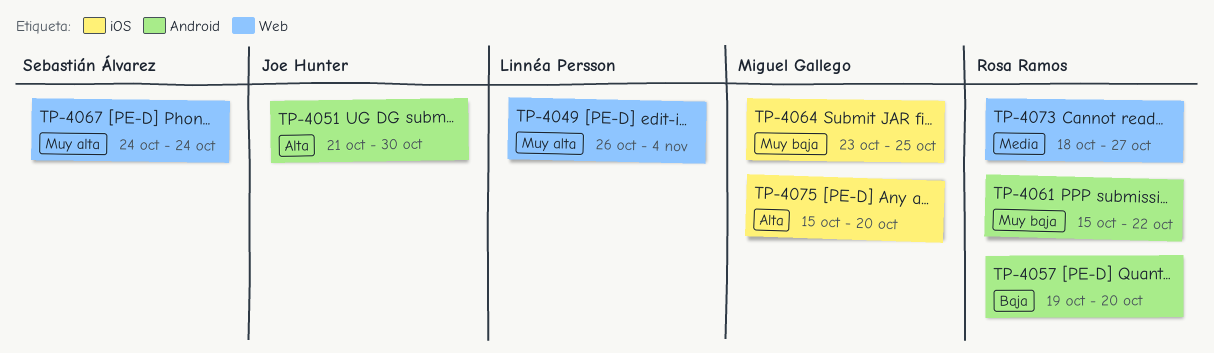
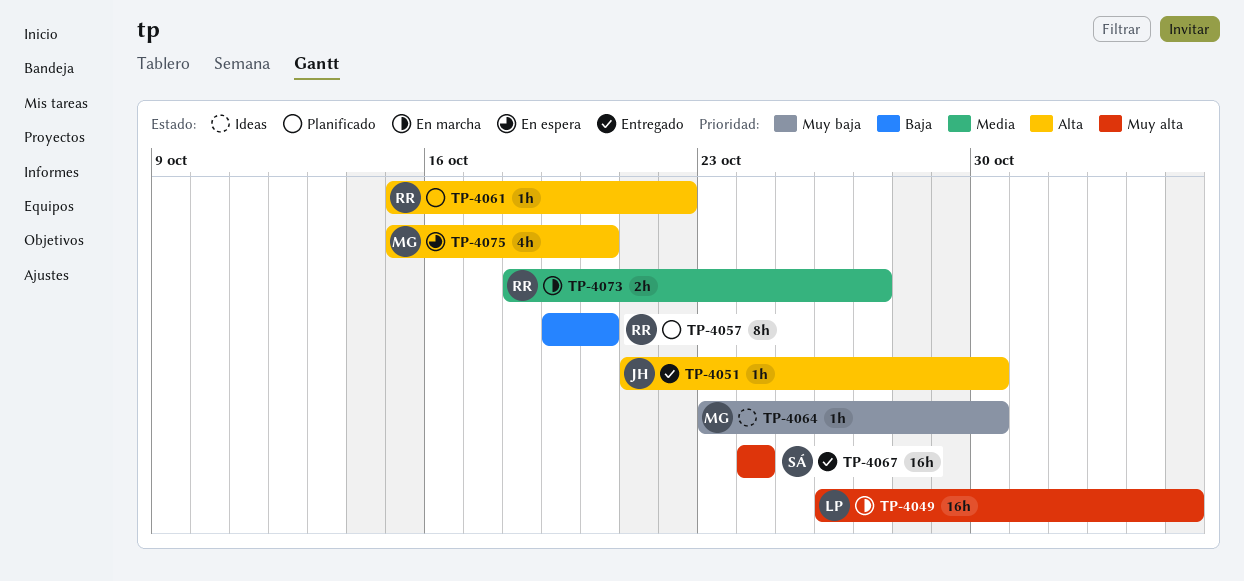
TP-4061, priority: Muy baja -> Alta
TP-4064, due: Oct 25 -> Oct 30

